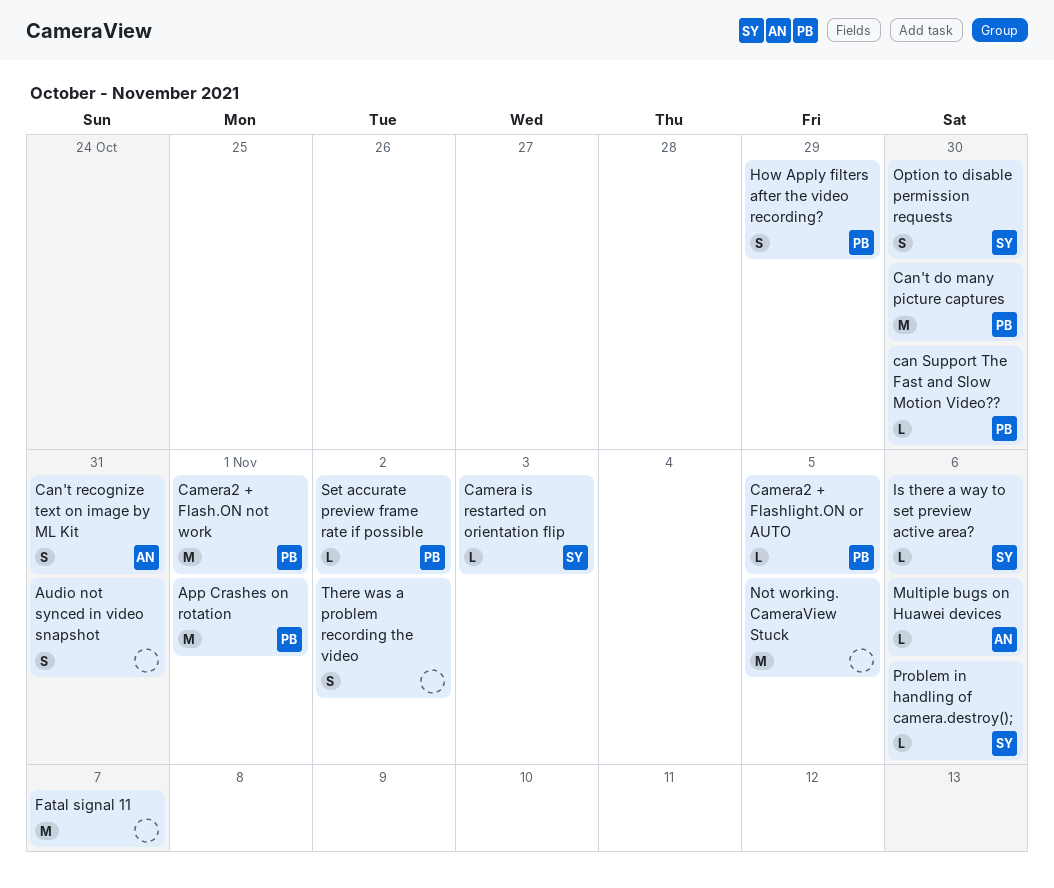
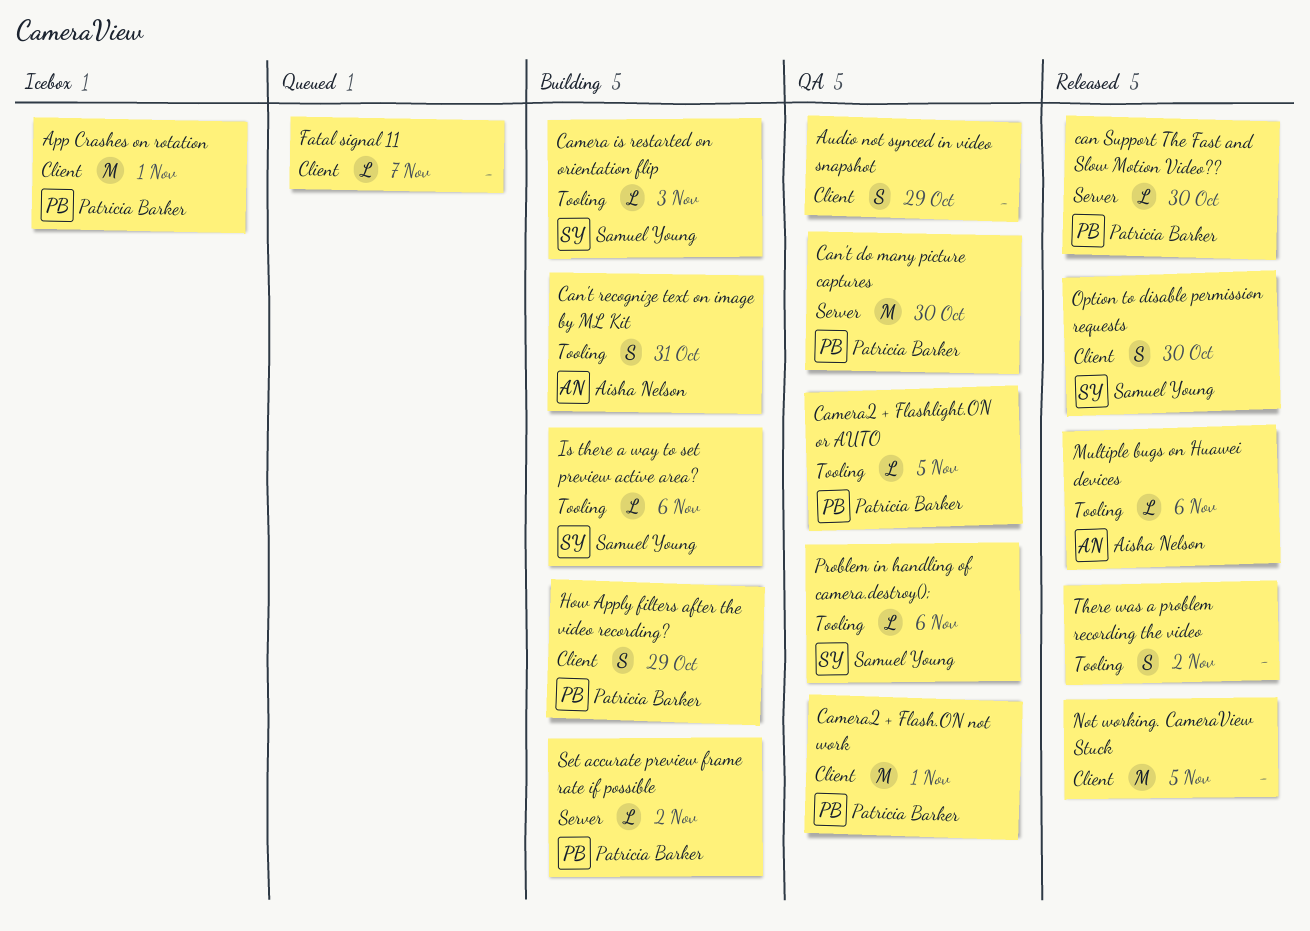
Audio not synced in video snapshot, due: Oct 31 -> Oct 29
Fatal signal 11, estimate: M -> L

